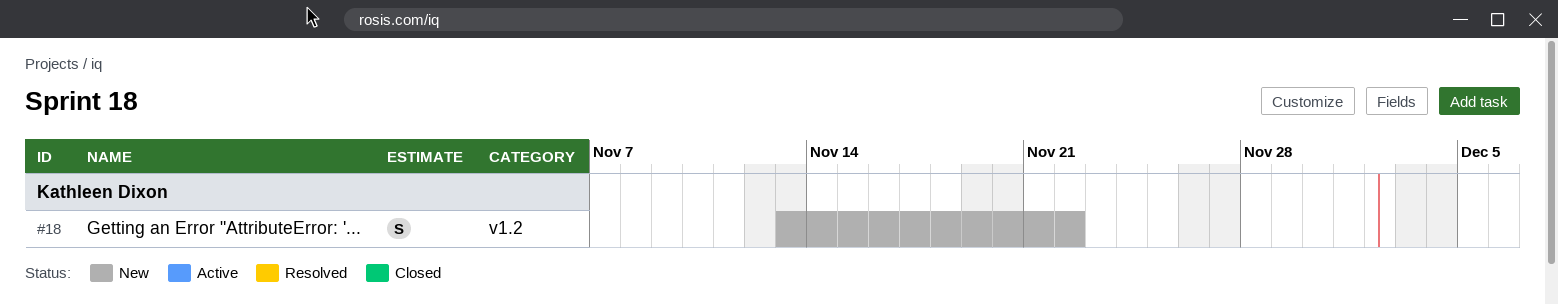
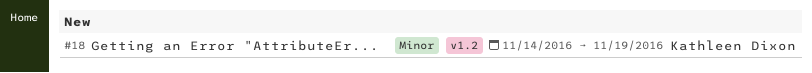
#18, start: Nov 13 -> Nov 14
#18, due: Nov 22 -> Nov 19

